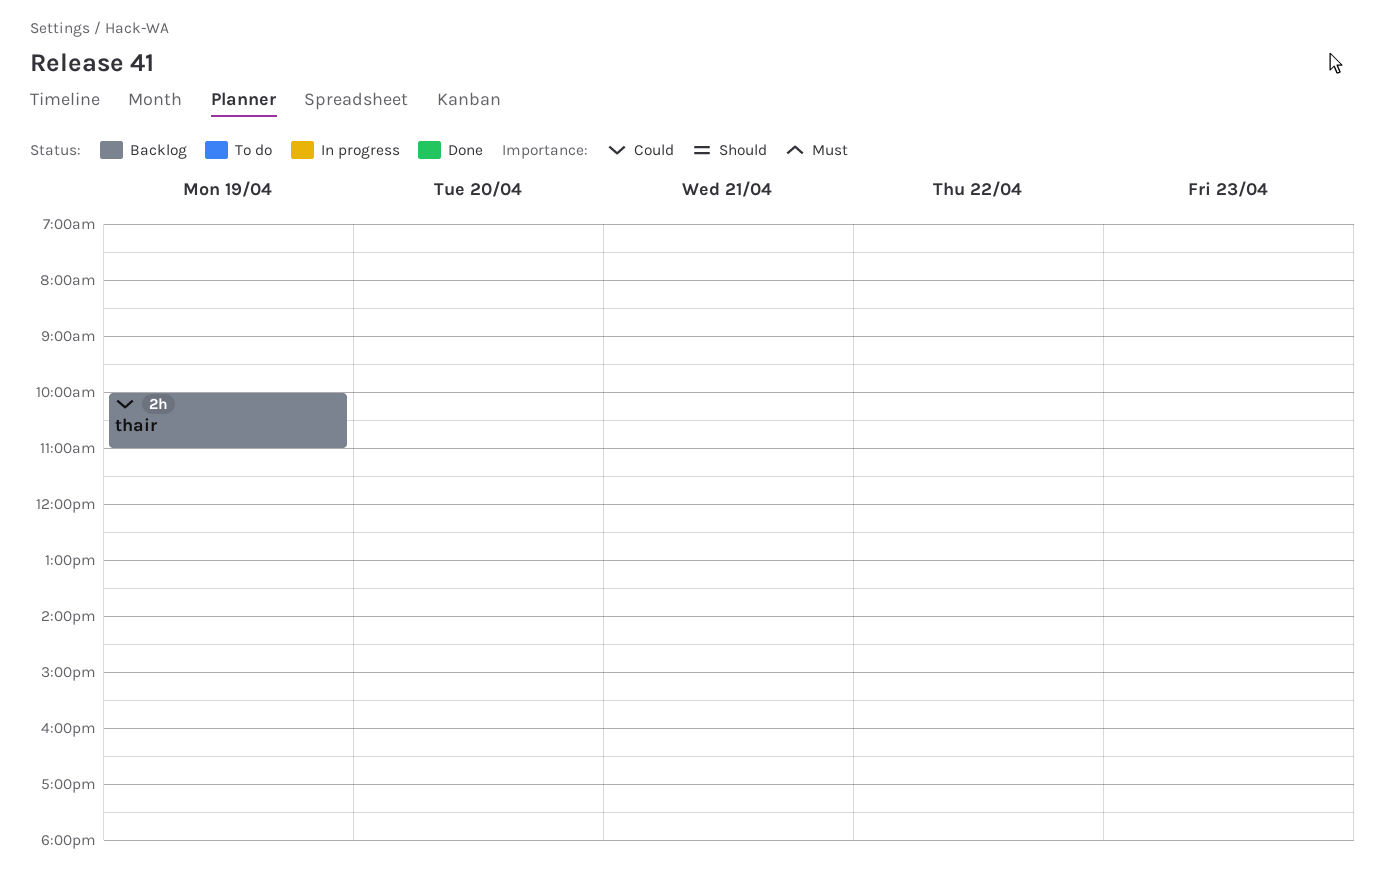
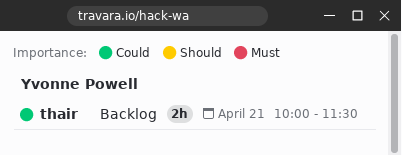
thair, day: Apr 19 -> Apr 21
thair, ends: 11:00 -> 11:30

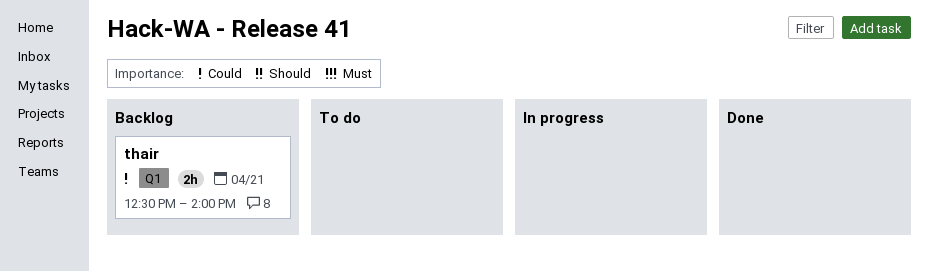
thair, begins: 10:00 -> 12:30
thair, ends: 11:30 -> 14:00

